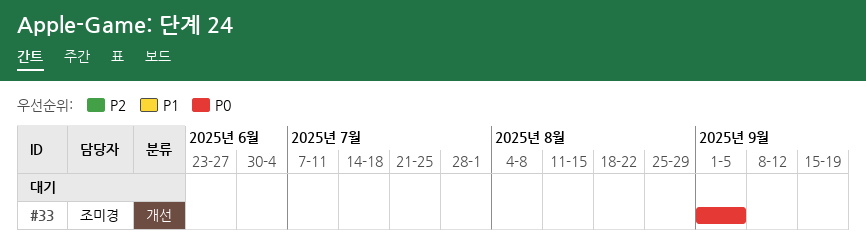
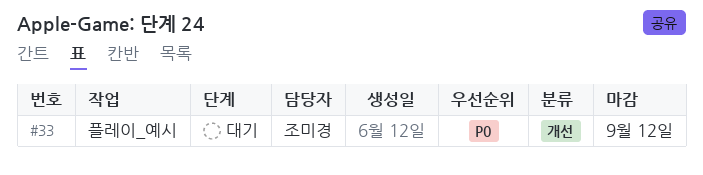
#33, due: Sep 5 -> Sep 12

